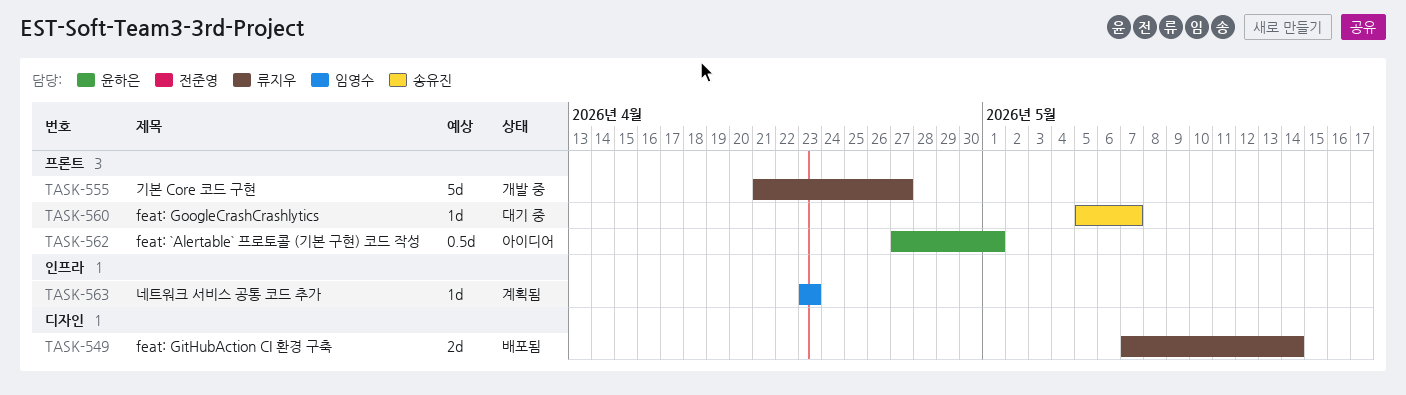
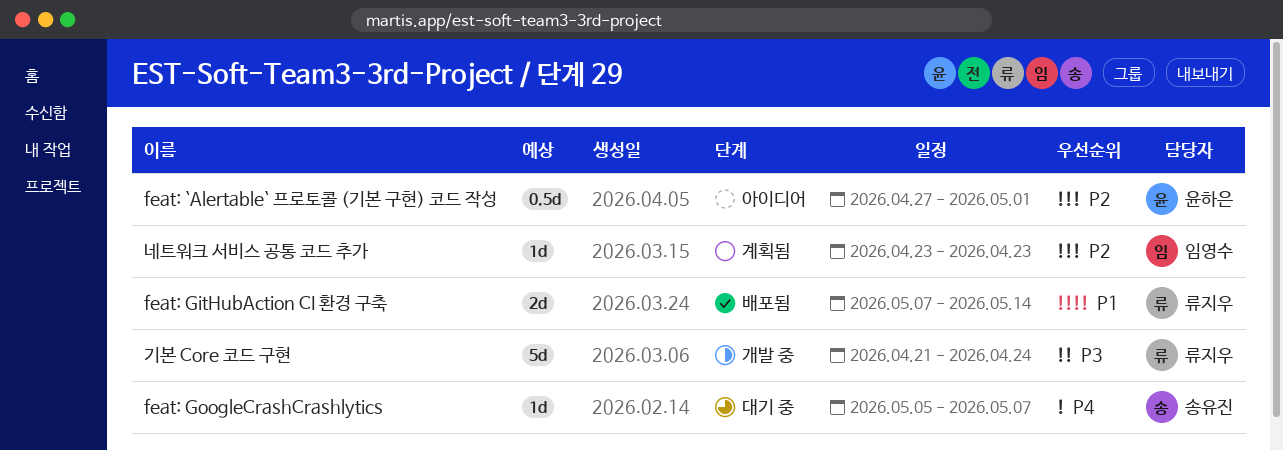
기본 Core 코드 구현, due: Apr 27 -> Apr 24

